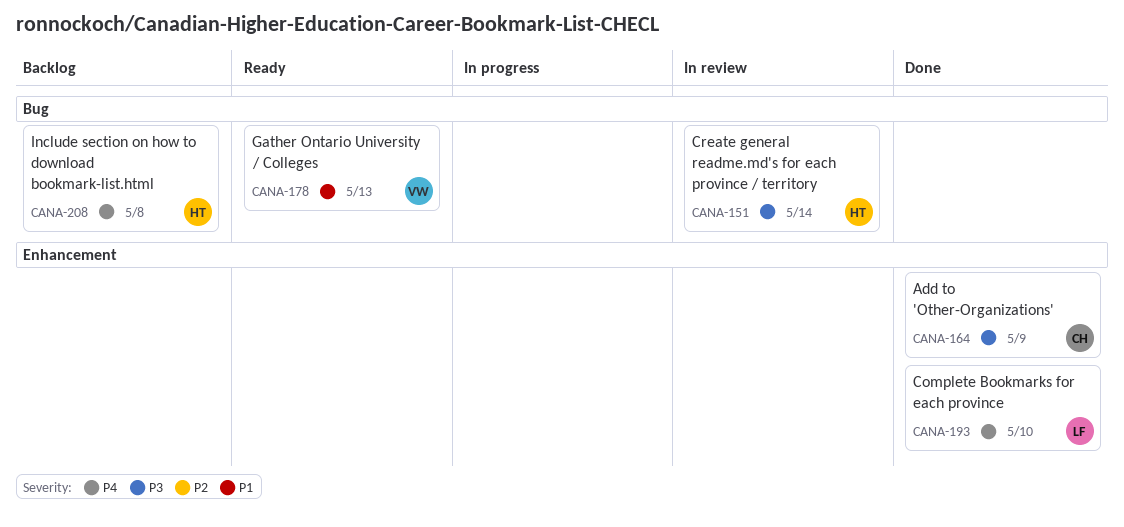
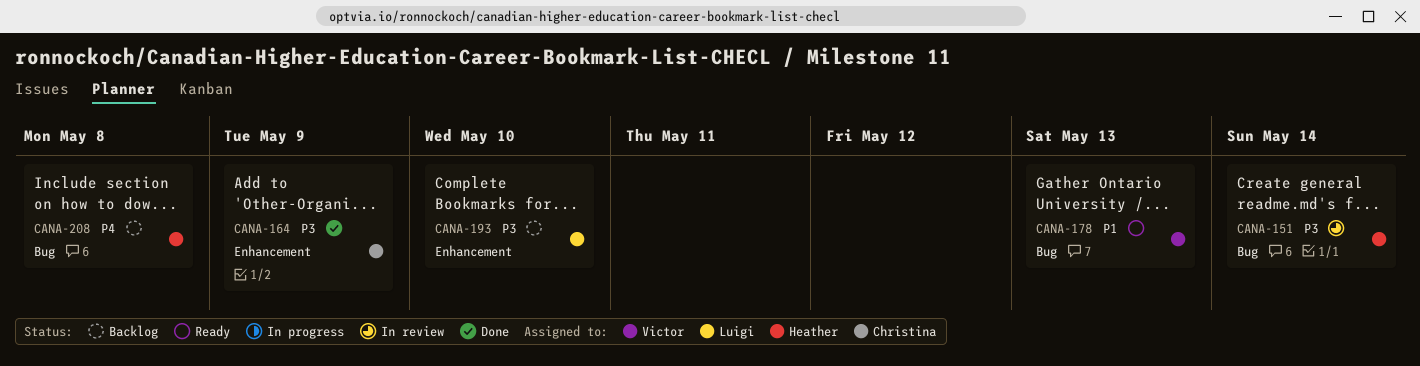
CANA-193, status: Done -> Backlog
CANA-193, priority: P4 -> P3

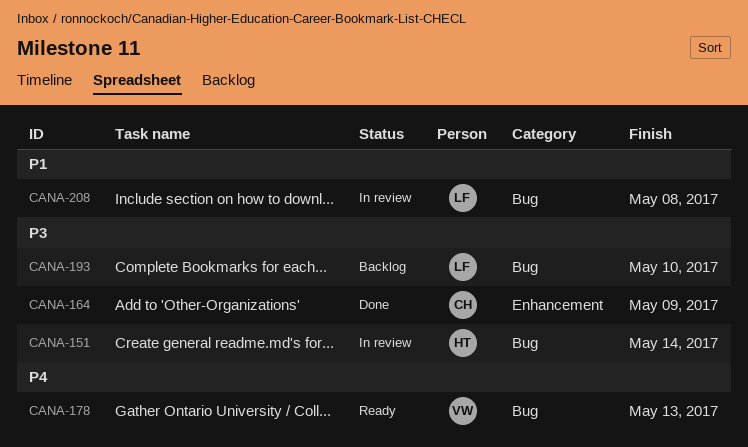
CANA-178, priority: P1 -> P4
CANA-193, label: Enhancement -> Bug
CANA-208, status: Backlog -> In review
CANA-208, owner: Heather -> Luigi
CANA-208, priority: P4 -> P1

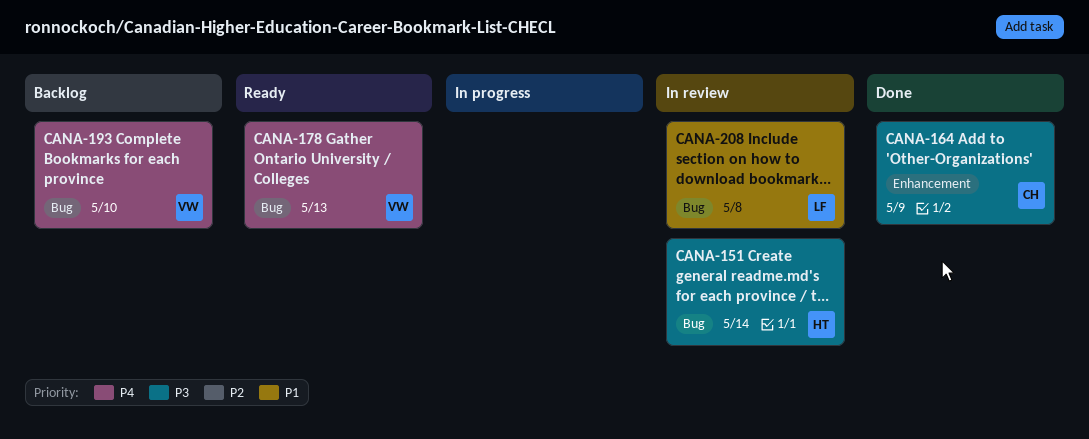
CANA-193, owner: LF -> VW
CANA-193, priority: P3 -> P4

